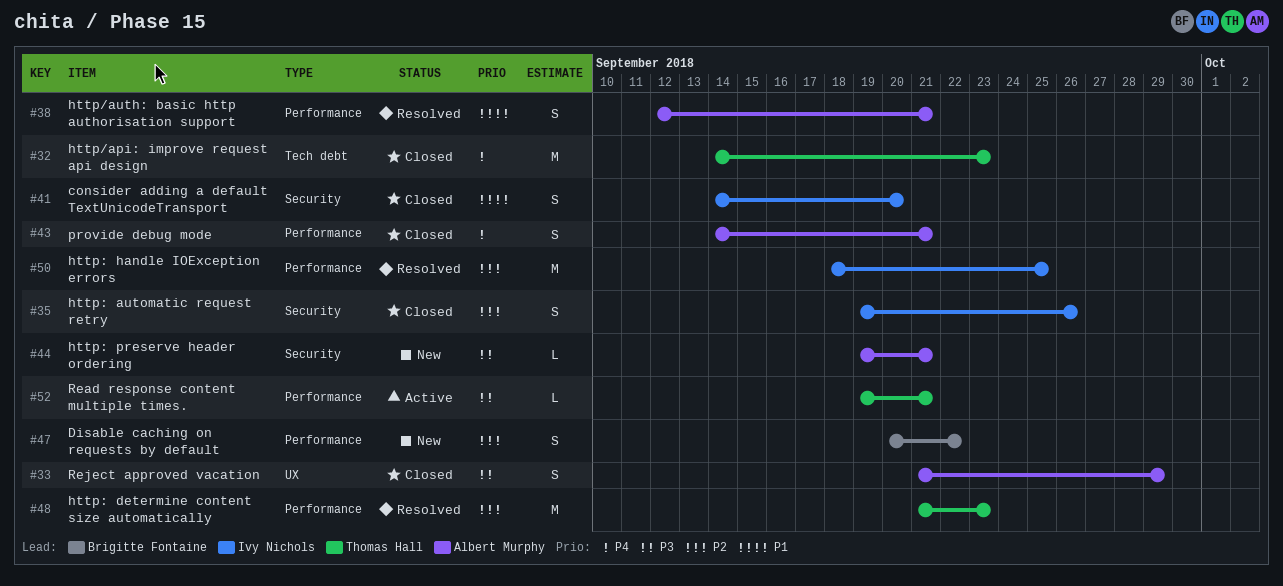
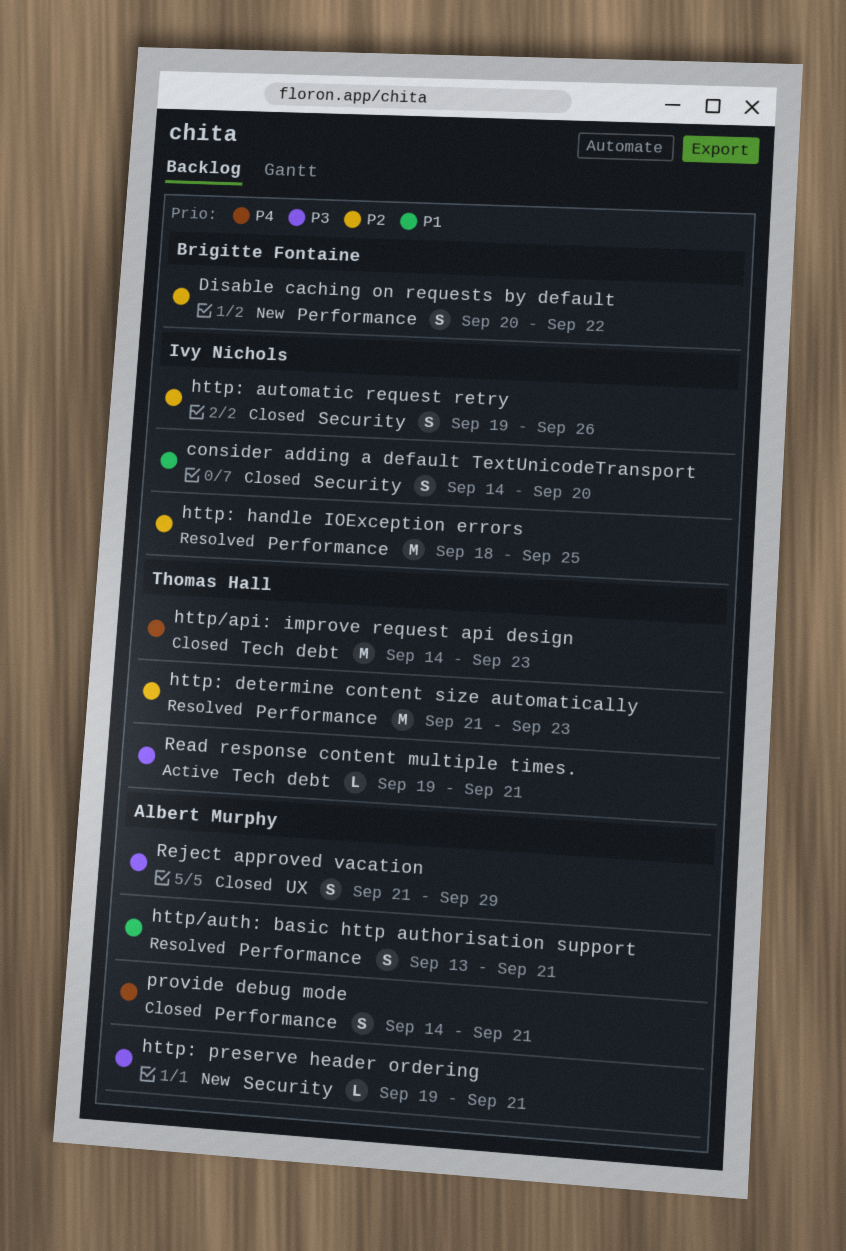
http/auth: basic http authorisation support, start: Sep 12 -> Sep 13
Read response content multiple times., label: Performance -> Tech debt

